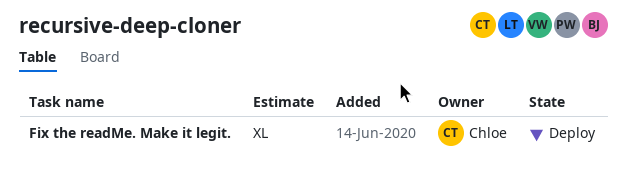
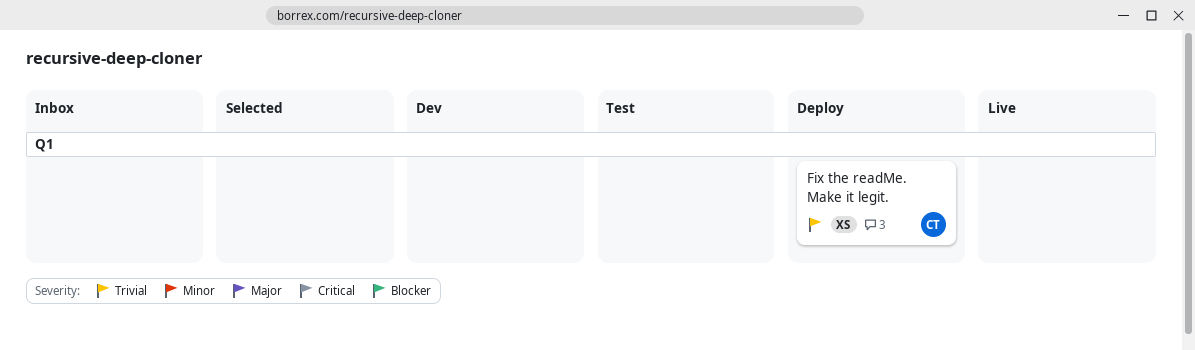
Fix the readMe. Make it legit., estimate: XL -> XS

